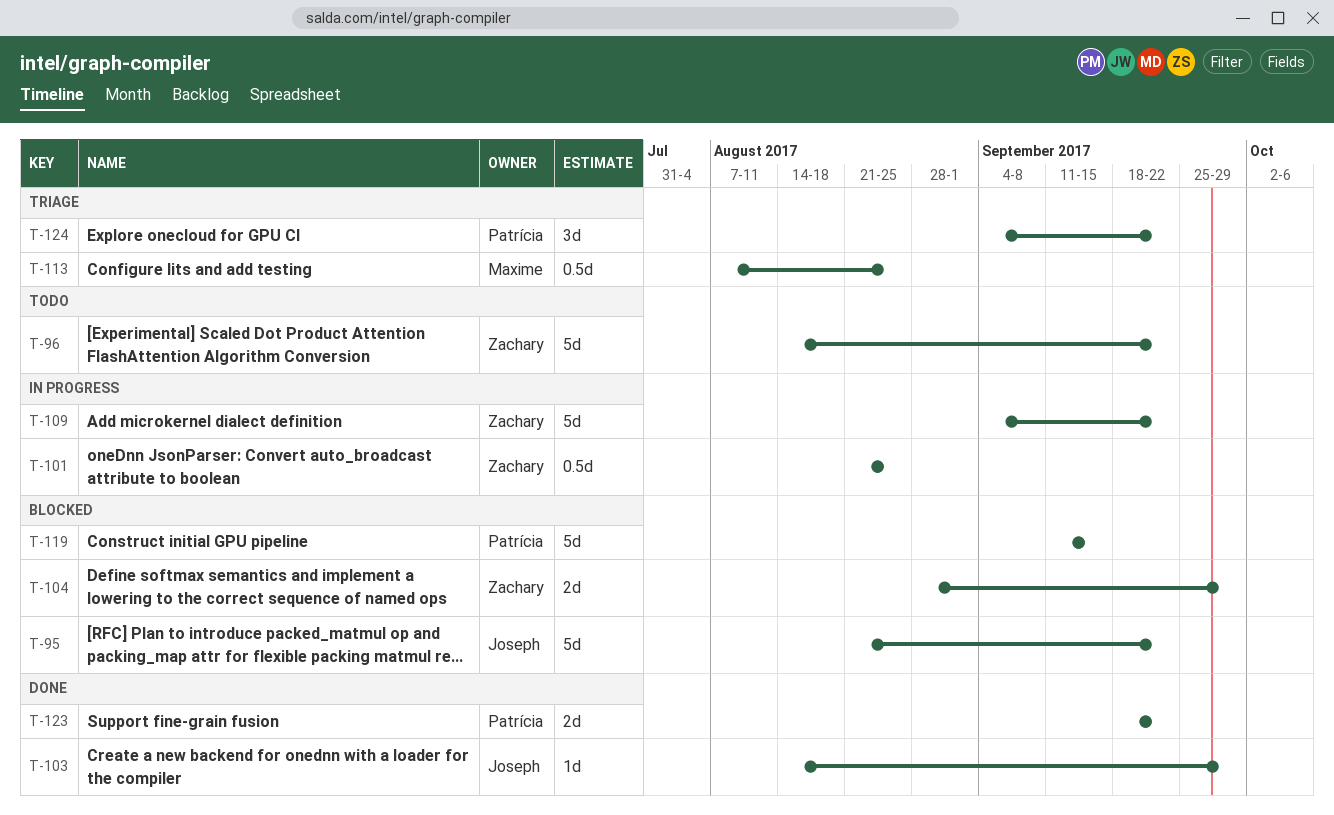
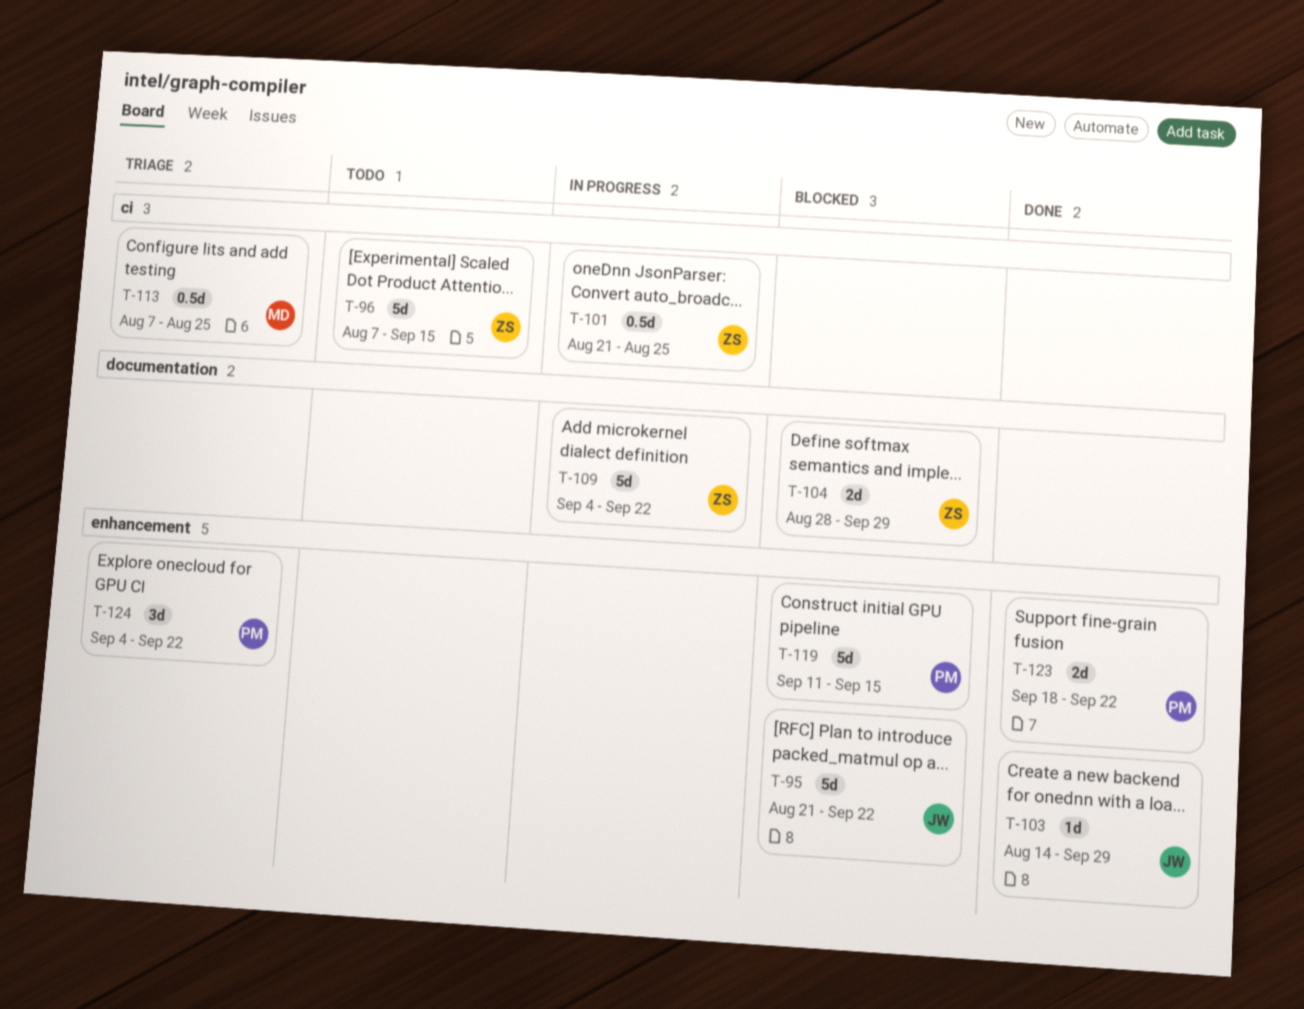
T-96, start: Aug 14 -> Aug 7
T-96, due: Sep 22 -> Sep 15

